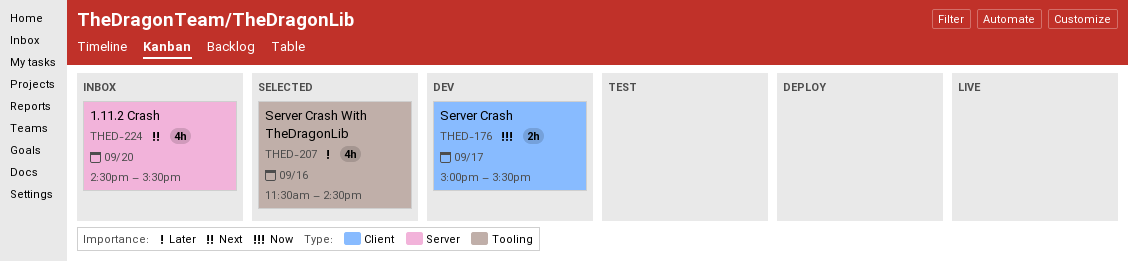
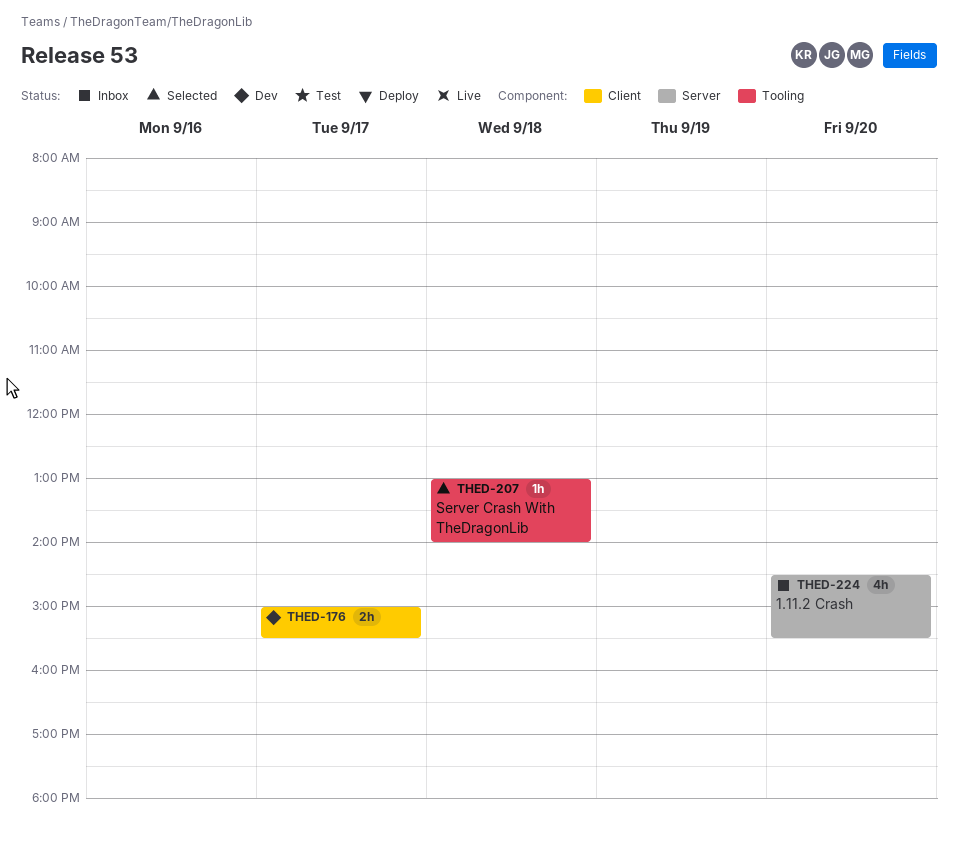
THED-207, estimate: 4h -> 1h
THED-207, day: Sep 16 -> Sep 18
THED-207, begins: 11:30 -> 13:00
THED-207, ends: 14:30 -> 14:00

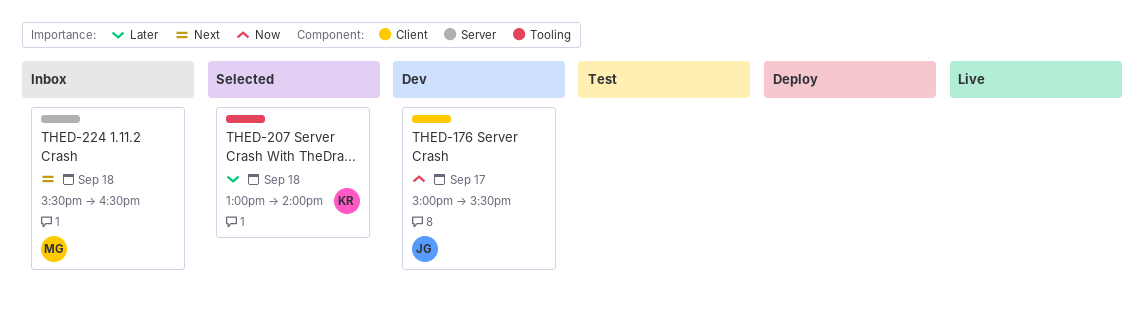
THED-224, day: Sep 20 -> Sep 18
THED-224, begins: 14:30 -> 15:30
THED-224, ends: 15:30 -> 16:30

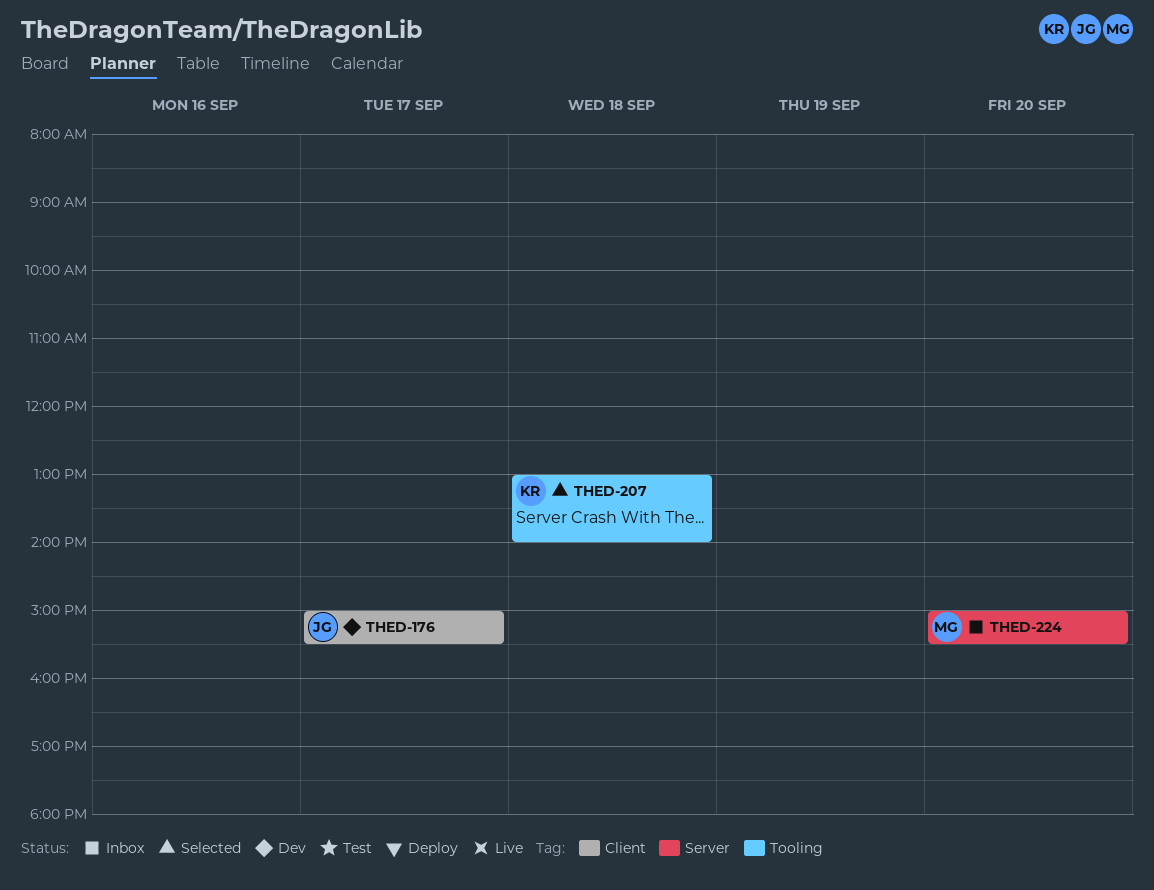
THED-224, day: Sep 18 -> Sep 20
THED-224, begins: 15:30 -> 15:00
THED-224, ends: 16:30 -> 15:30

